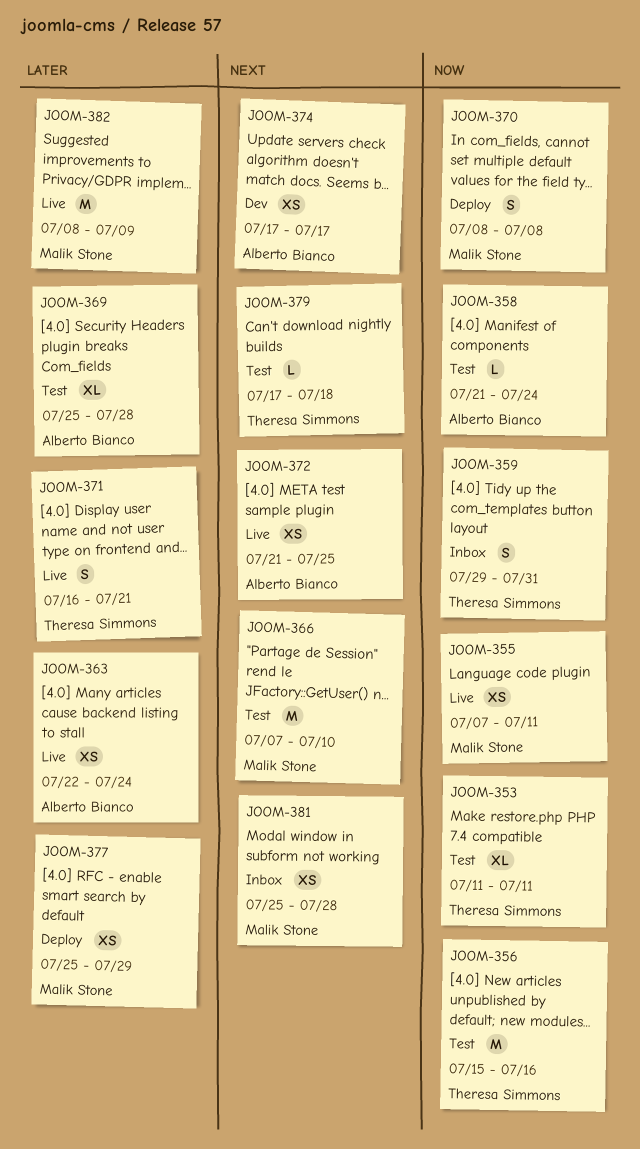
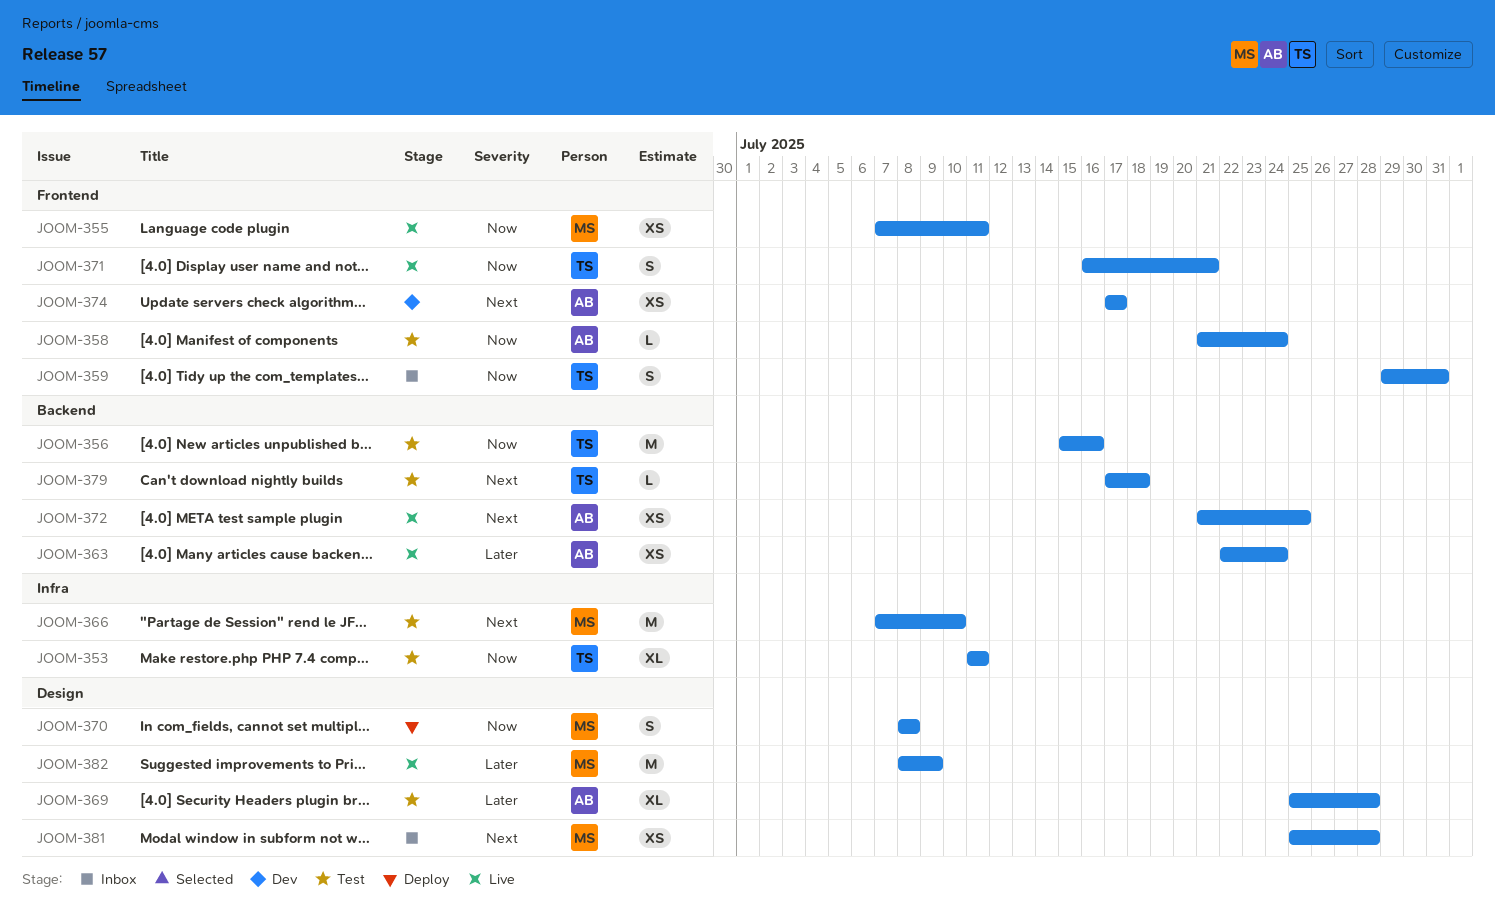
JOOM-371, priority: Later -> Now
JOOM-377: present -> none

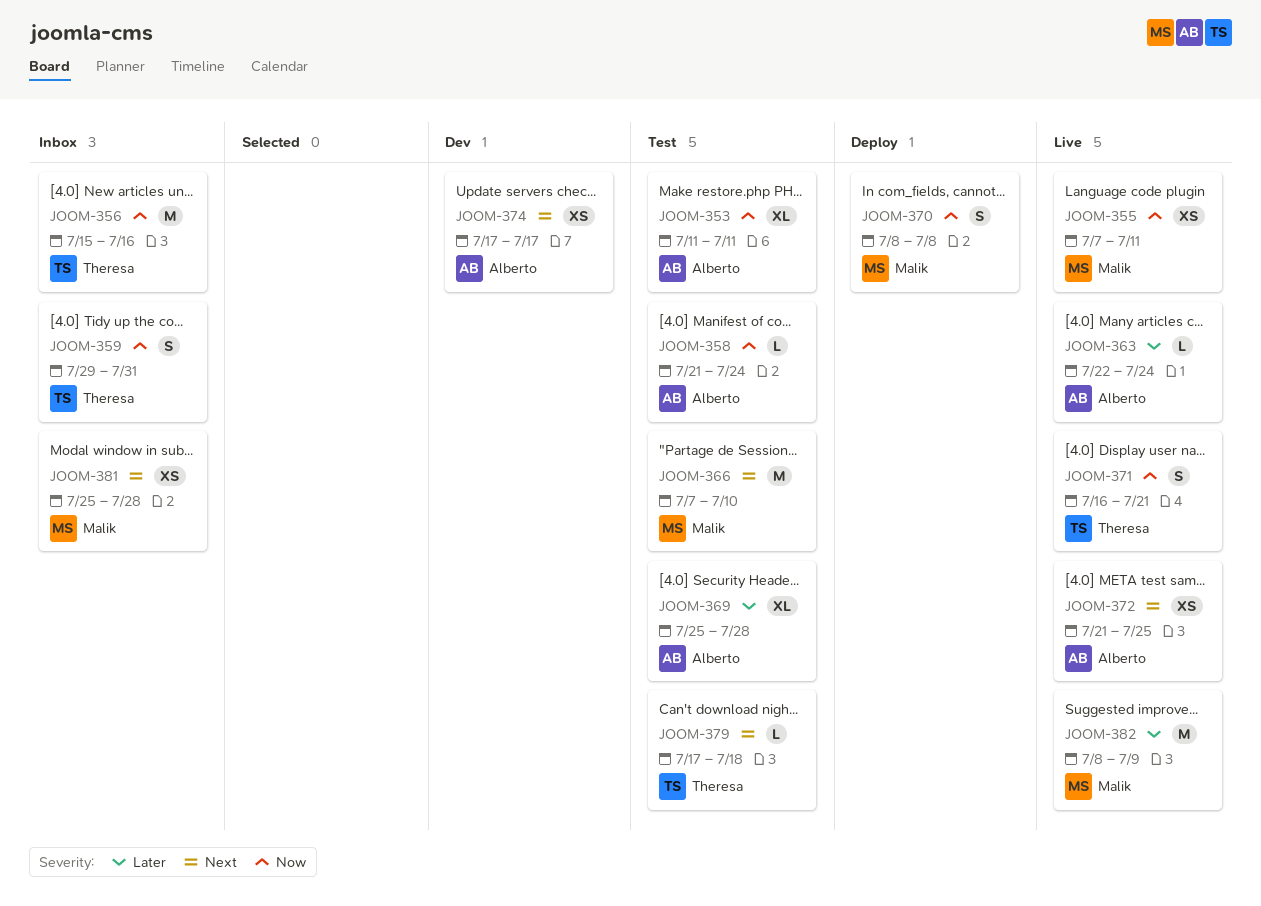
JOOM-353, owner: Theresa -> Alberto
JOOM-356, status: Test -> Inbox
JOOM-363, estimate: XS -> L

